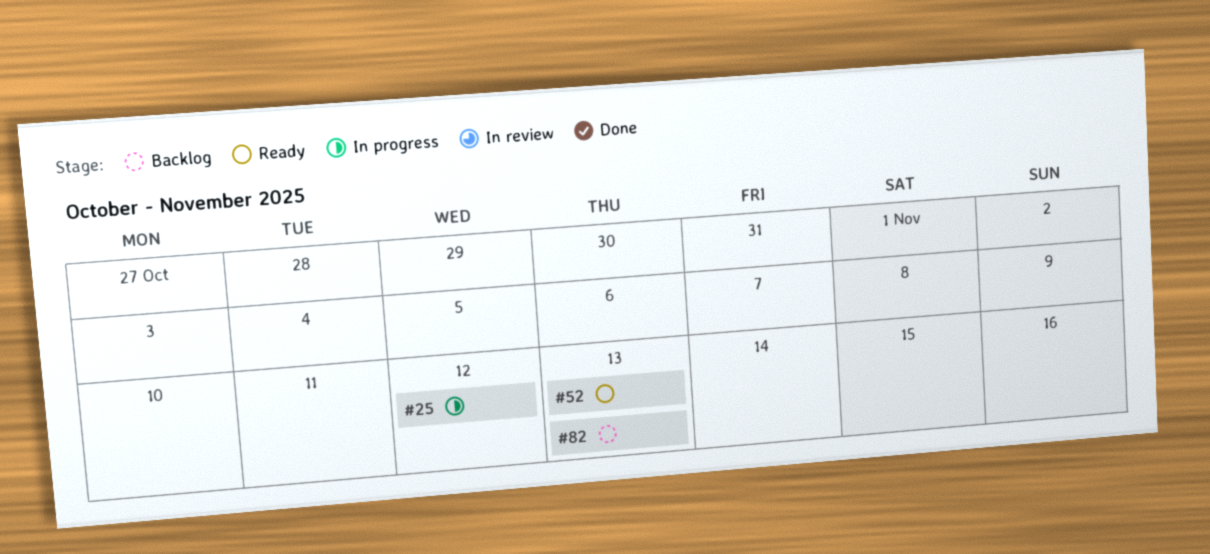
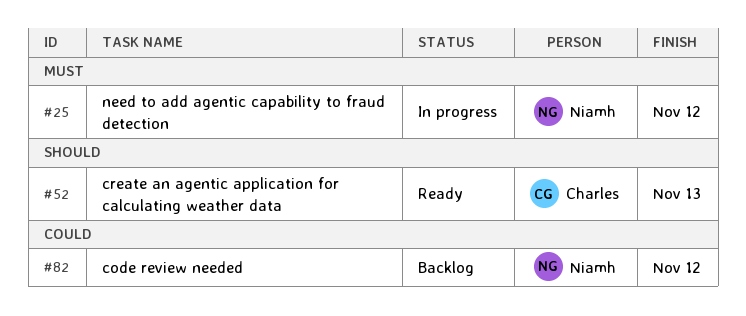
#82, due: Nov 13 -> Nov 12

